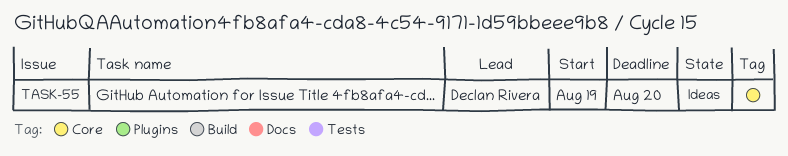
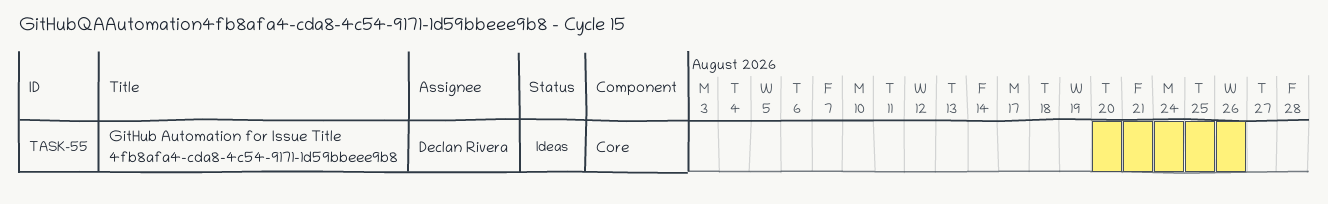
TASK-55, start: Aug 19 -> Aug 20
TASK-55, due: Aug 20 -> Aug 26

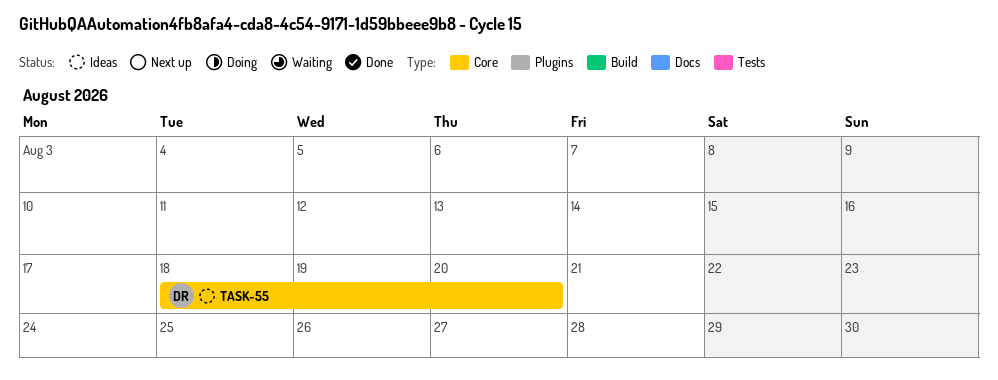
TASK-55, start: Aug 20 -> Aug 18
TASK-55, due: Aug 26 -> Aug 20

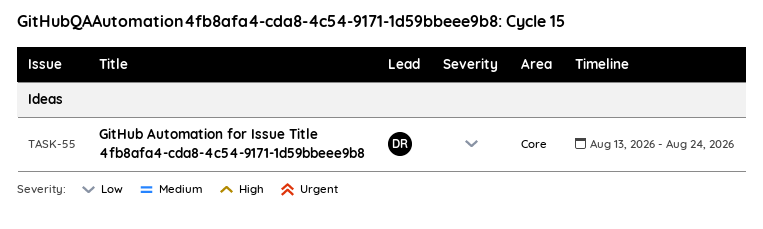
TASK-55, start: Aug 18 -> Aug 13
TASK-55, due: Aug 20 -> Aug 24

